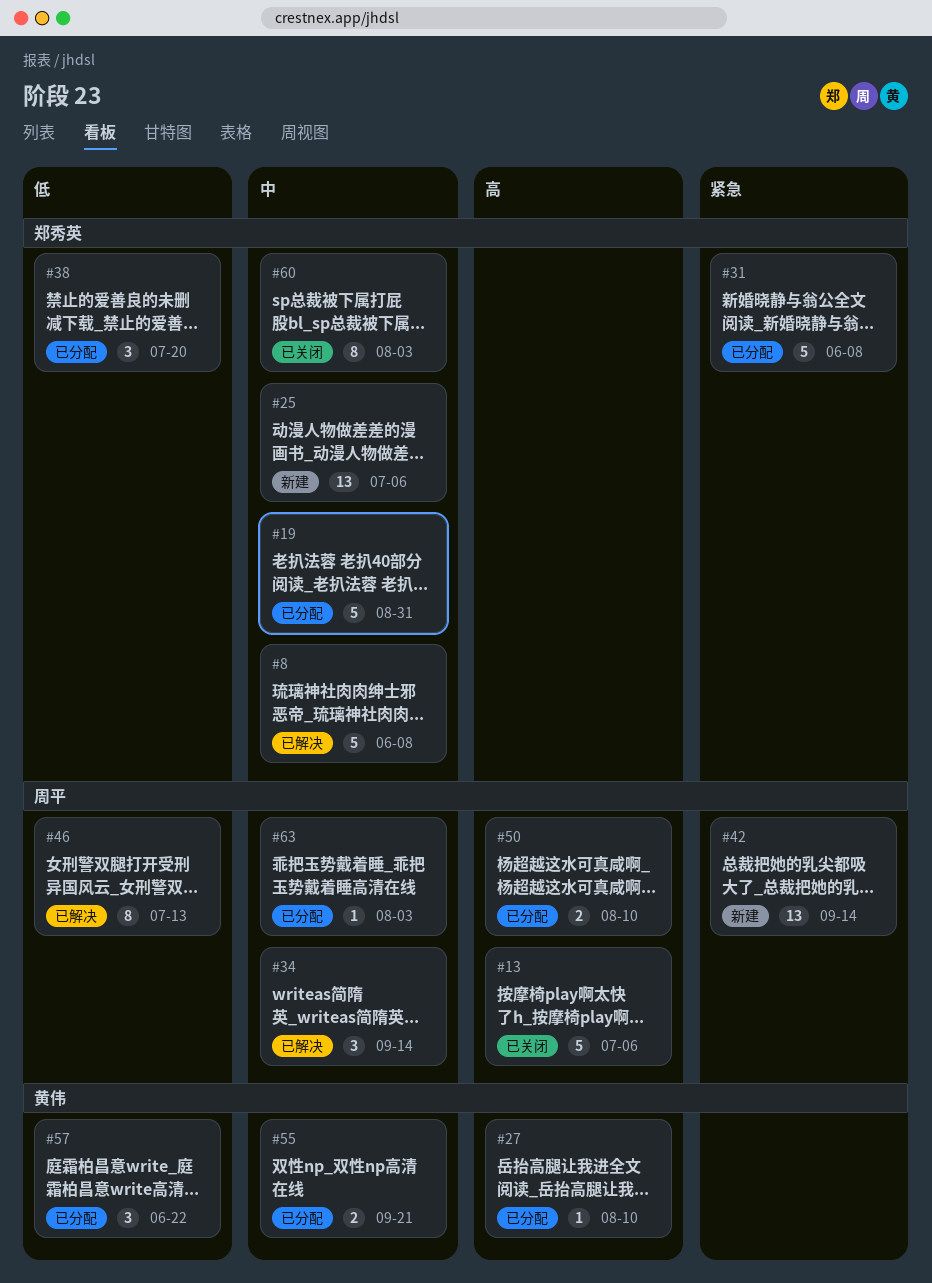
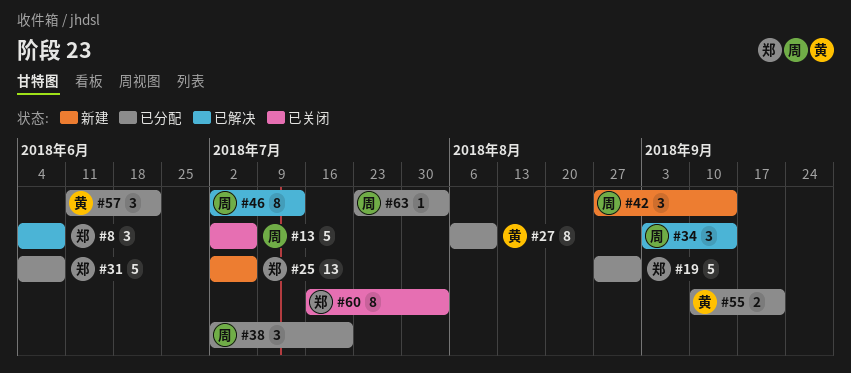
#8, estimate: 5 -> 3
#27, estimate: 1 -> 8
#38, owner: 郑秀英 -> 周平
#42, estimate: 13 -> 3
#50: present -> none

